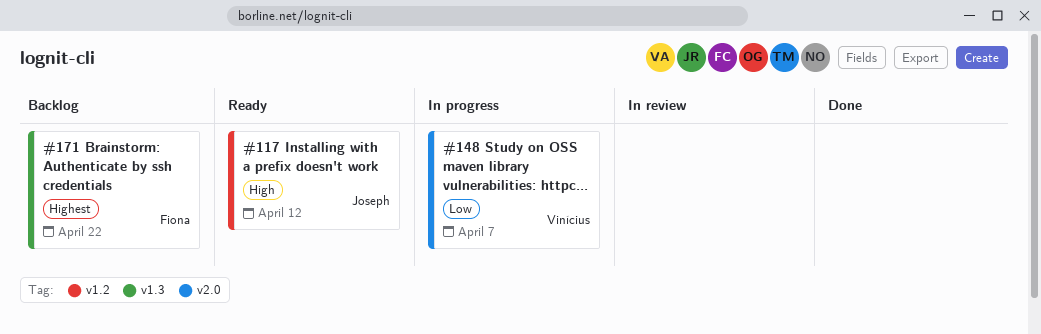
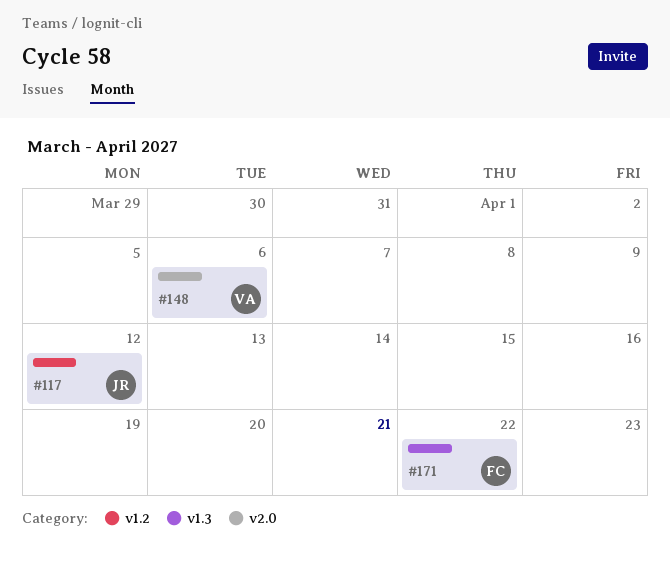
#148, due: Apr 7 -> Apr 6

